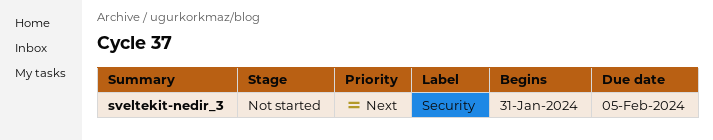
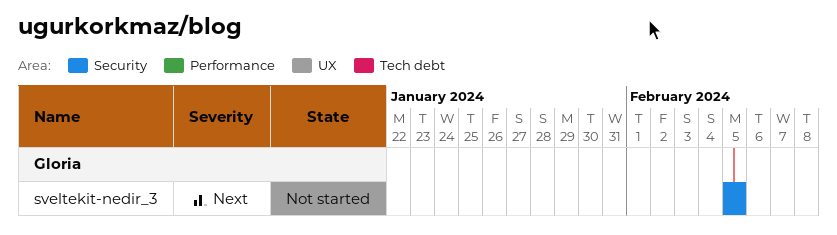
sveltekit-nedir_3, start: Jan 31 -> Feb 5

